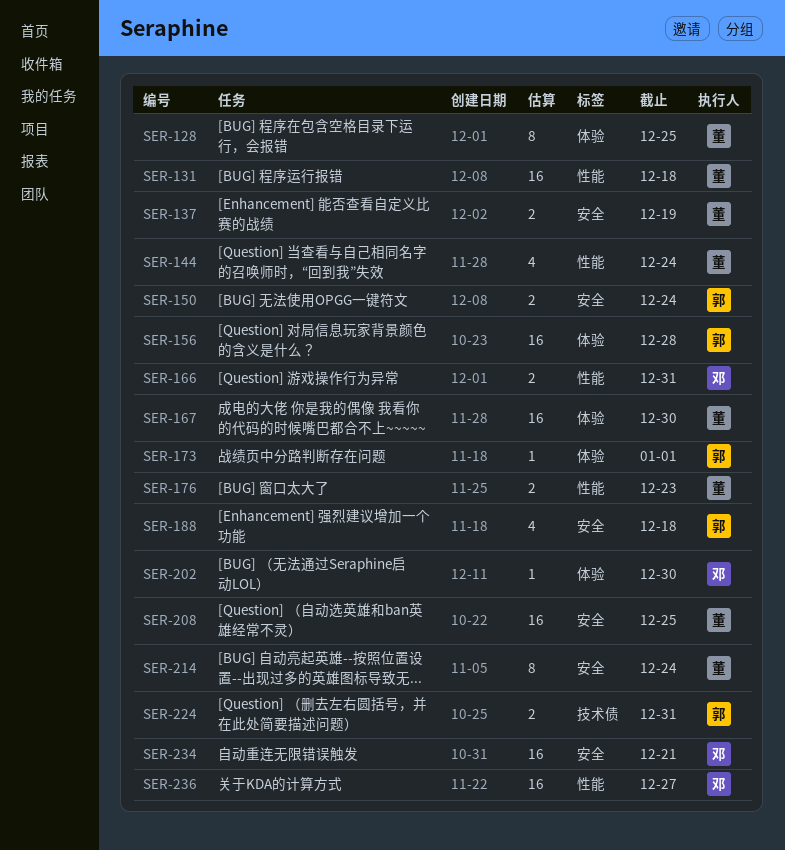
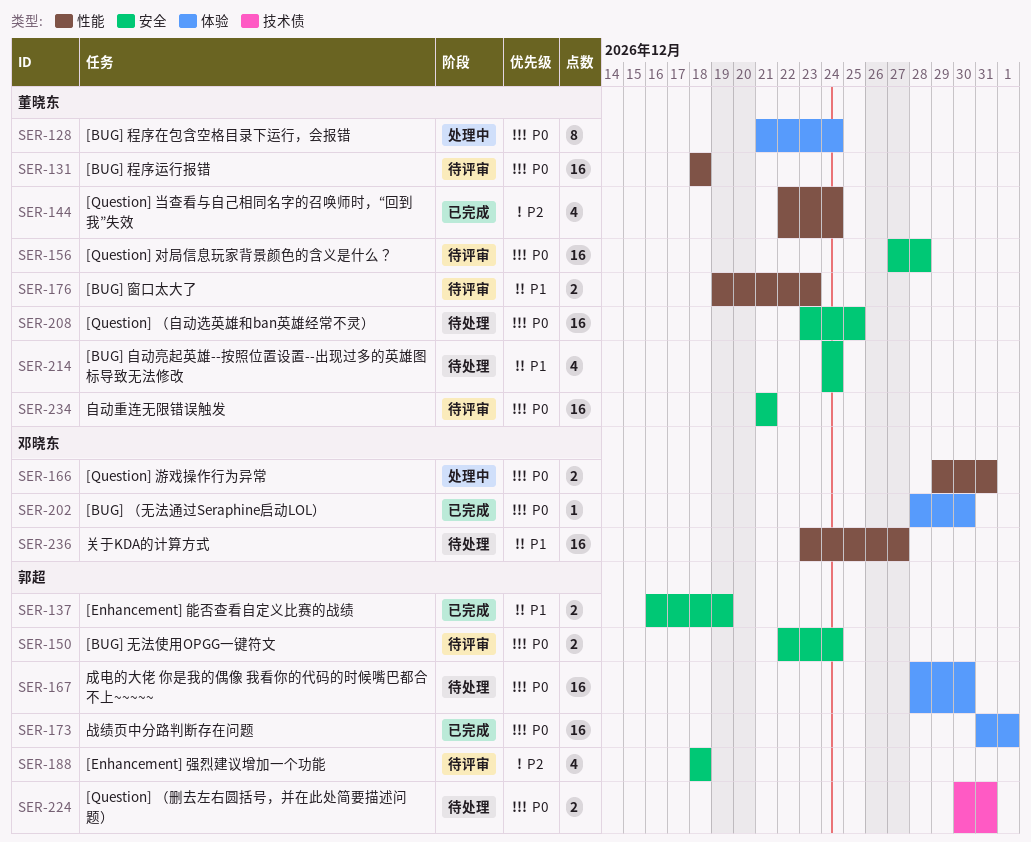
SER-128, due: Dec 25 -> Dec 24
SER-137, owner: 董晓东 -> 郭超
SER-156, owner: 郭超 -> 董晓东
SER-156, label: 体验 -> 安全
SER-167, owner: 董晓东 -> 郭超
SER-173, estimate: 1 -> 16
SER-214, estimate: 8 -> 4
SER-234, owner: 邓晓东 -> 董晓东

